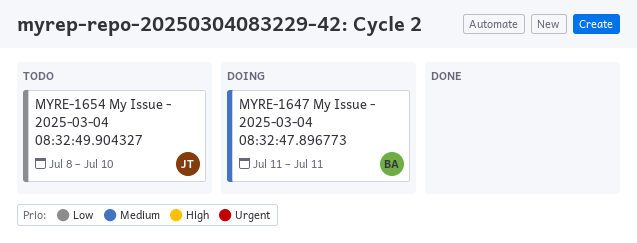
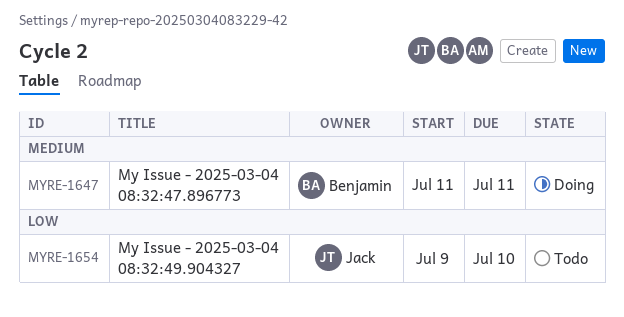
MYRE-1654, start: Jul 8 -> Jul 9

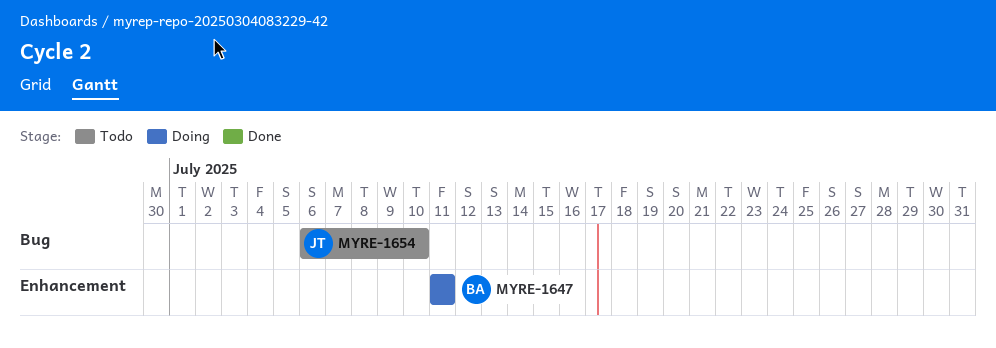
MYRE-1654, start: Jul 9 -> Jul 6

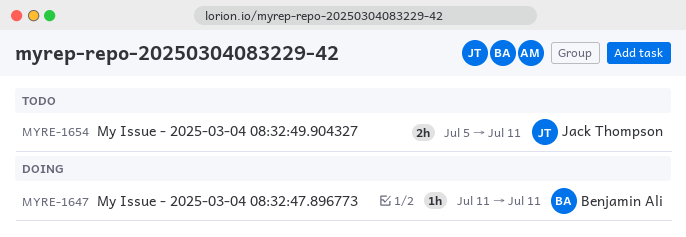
MYRE-1654, start: Jul 6 -> Jul 5
MYRE-1654, due: Jul 10 -> Jul 11

